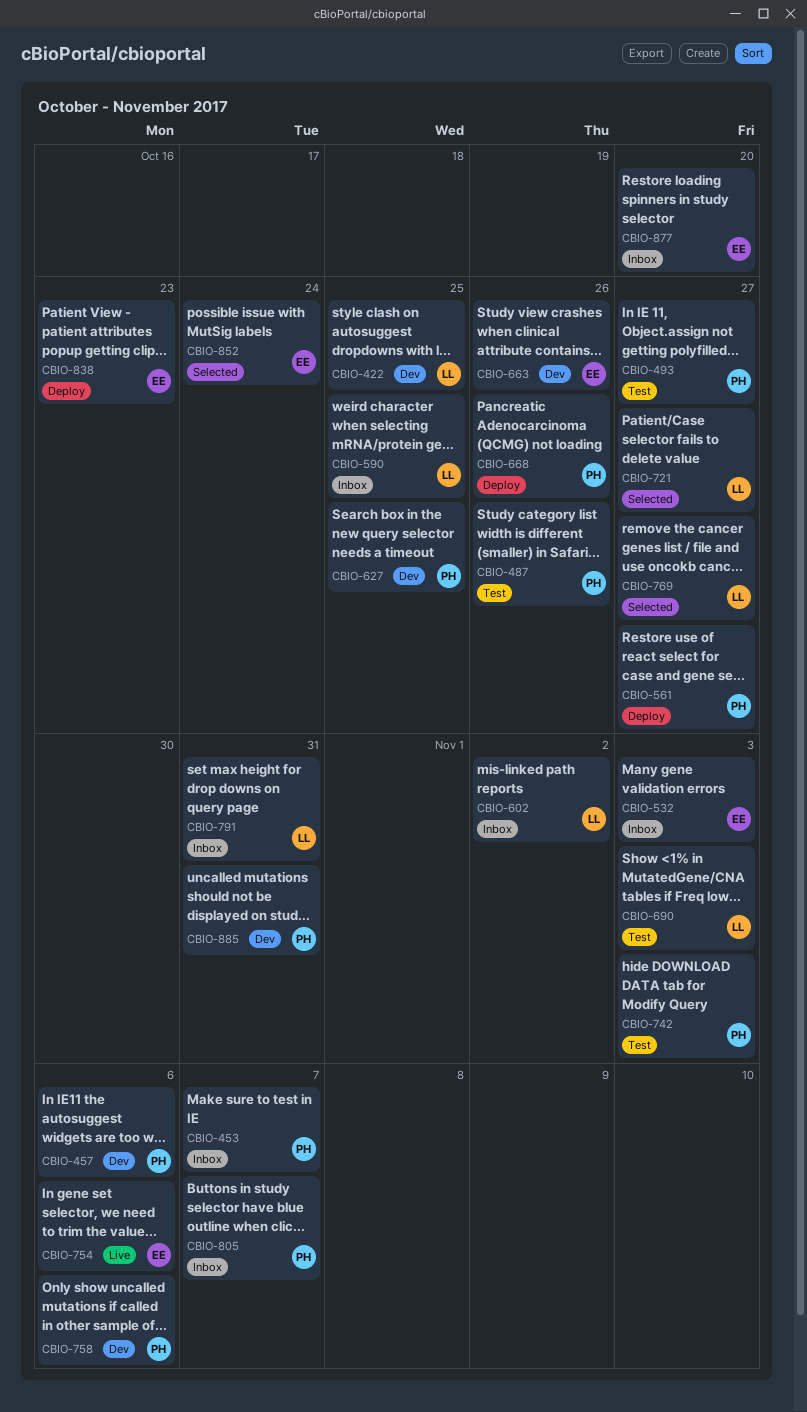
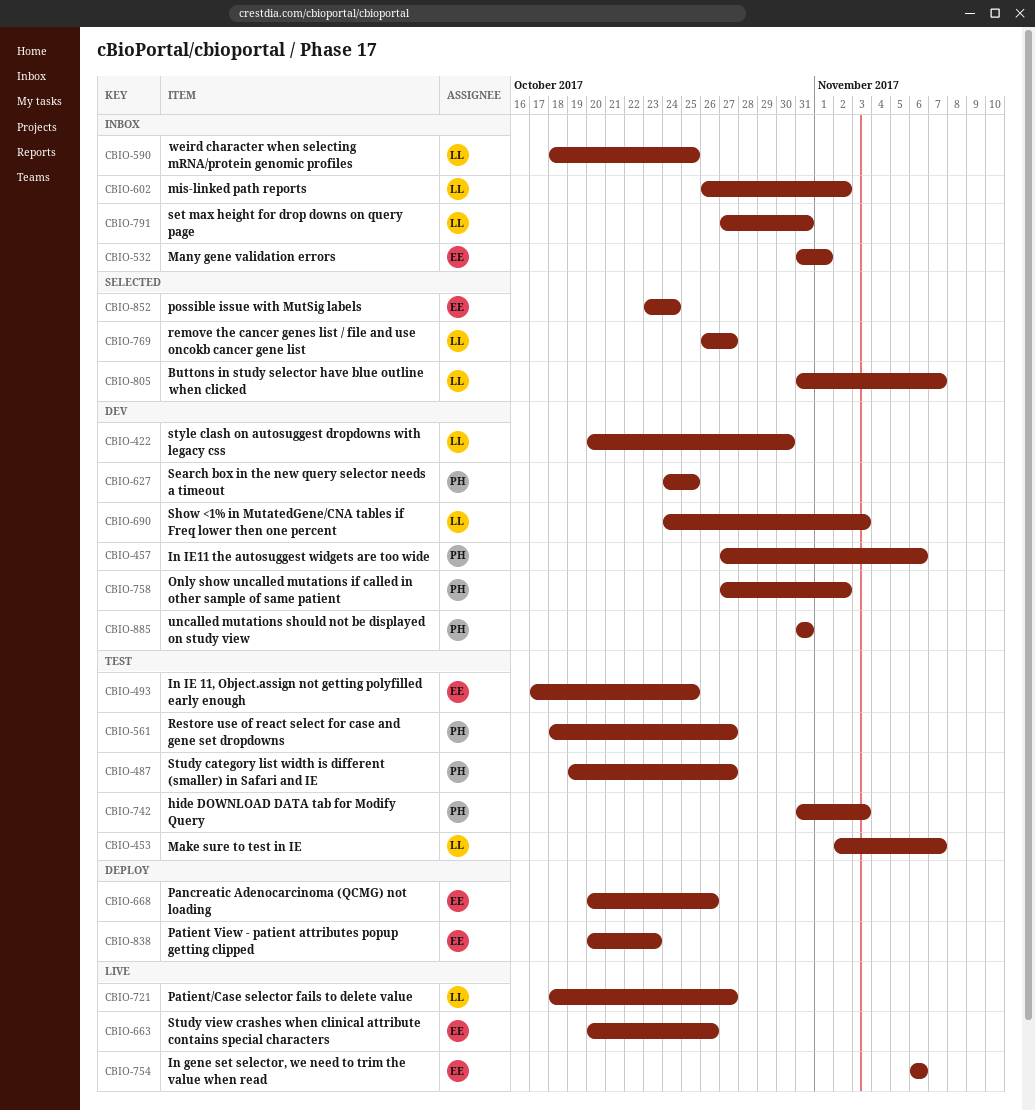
CBIO-422, due: Oct 25 -> Oct 30
CBIO-453, status: Inbox -> Test
CBIO-453, owner: PH -> LL
CBIO-487, due: Oct 26 -> Oct 27
CBIO-493, owner: PH -> EE
CBIO-493, due: Oct 27 -> Oct 25
CBIO-532, due: Nov 3 -> Nov 1
CBIO-561, status: Deploy -> Test
CBIO-663, status: Dev -> Live
CBIO-668, owner: PH -> EE
CBIO-690, status: Test -> Dev
CBIO-721, status: Selected -> Live
CBIO-758, due: Nov 6 -> Nov 2
CBIO-805, status: Inbox -> Selected
CBIO-805, owner: PH -> LL
CBIO-877: present -> none

